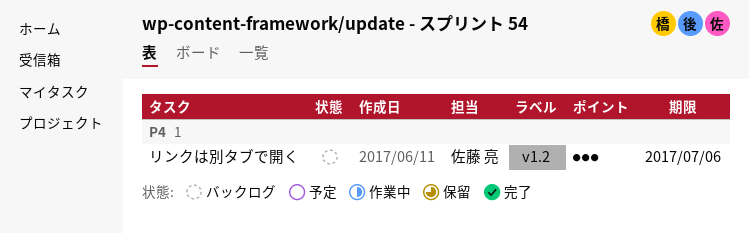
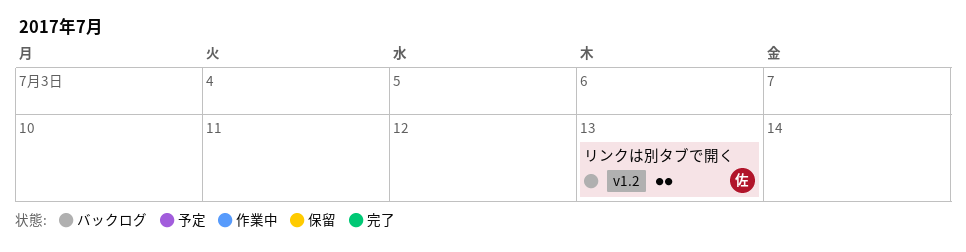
リンクは別タブで開く, estimate: 3 -> 2
リンクは別タブで開く, due: Jul 6 -> Jul 13

